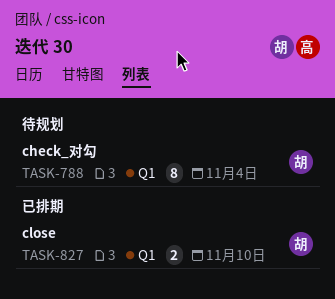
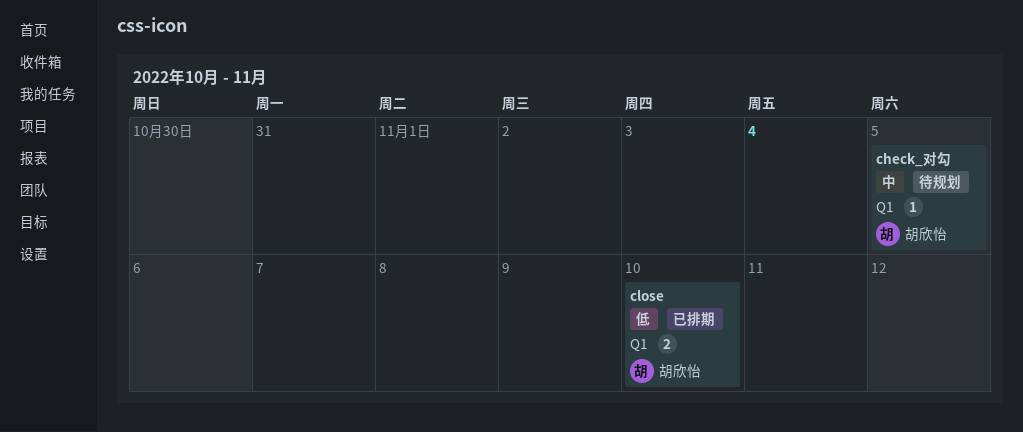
check_对勾, estimate: 8 -> 1
check_对勾, due: Nov 4 -> Nov 5

